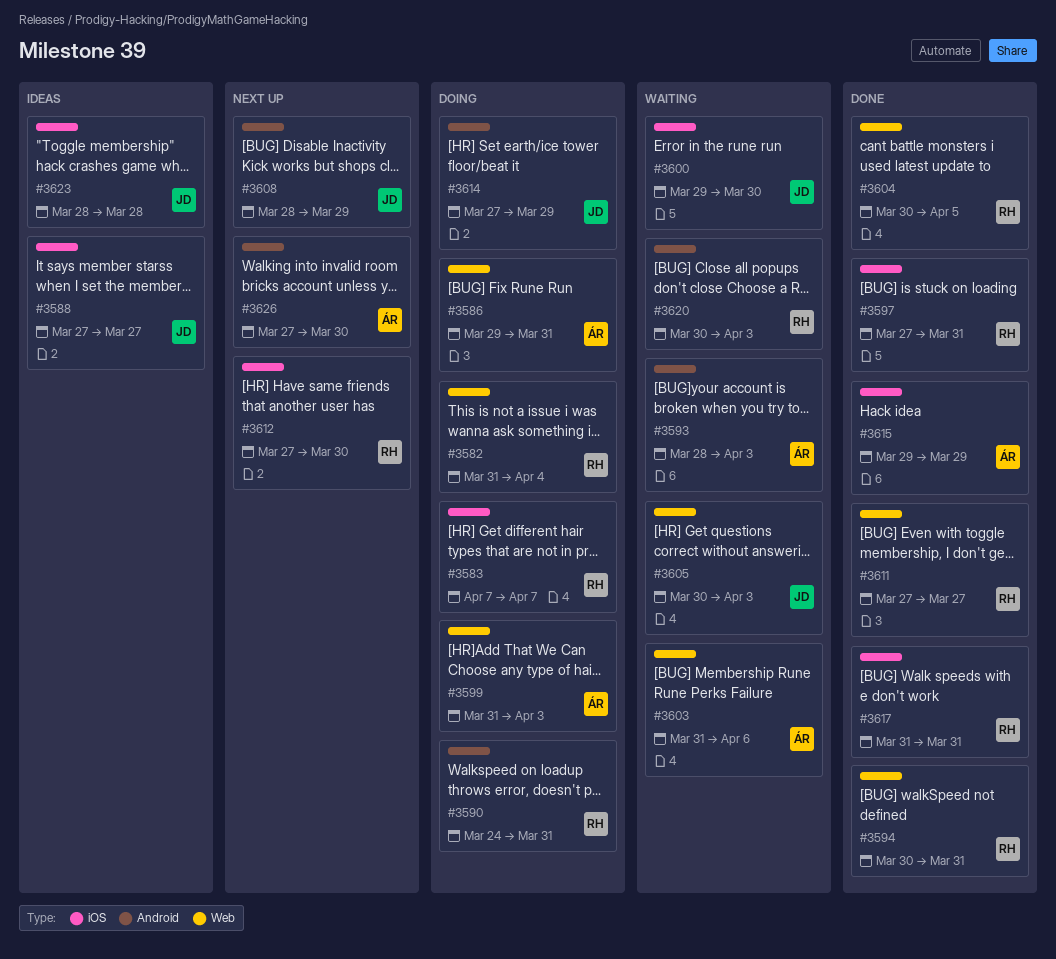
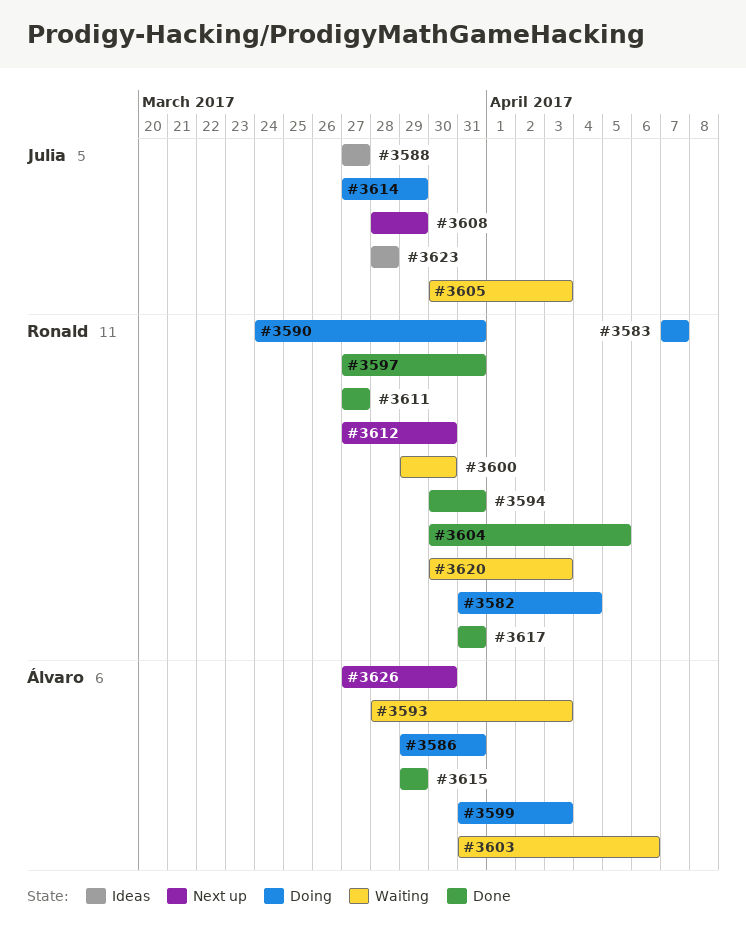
#3600, owner: Julia -> Ronald

